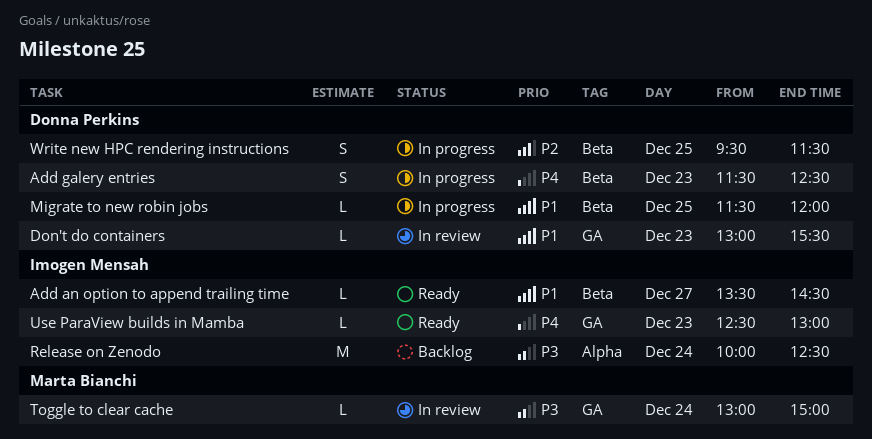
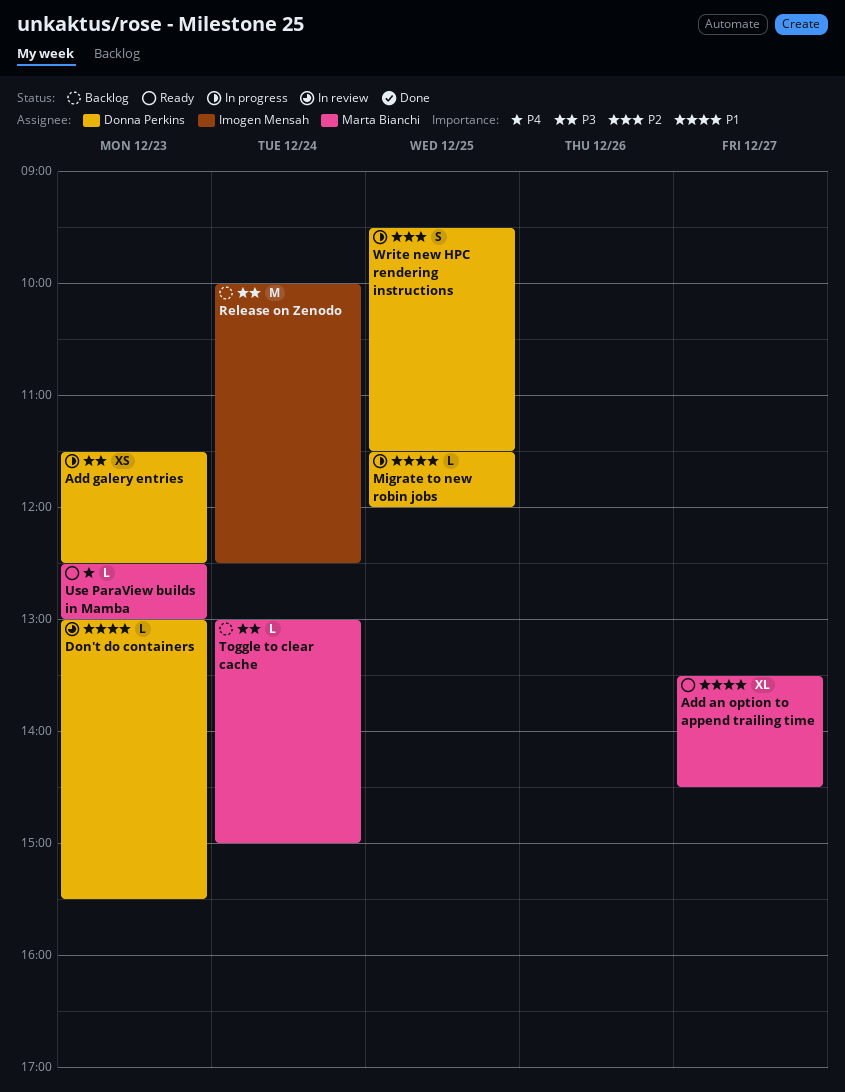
Add an option to append trailing time, owner: Imogen Mensah -> Marta Bianchi
Add an option to append trailing time, estimate: L -> XL
Add galery entries, priority: P4 -> P3
Add galery entries, estimate: S -> XS
Toggle to clear cache, status: In review -> Backlog
Use ParaView builds in Mamba, owner: Imogen Mensah -> Marta Bianchi

